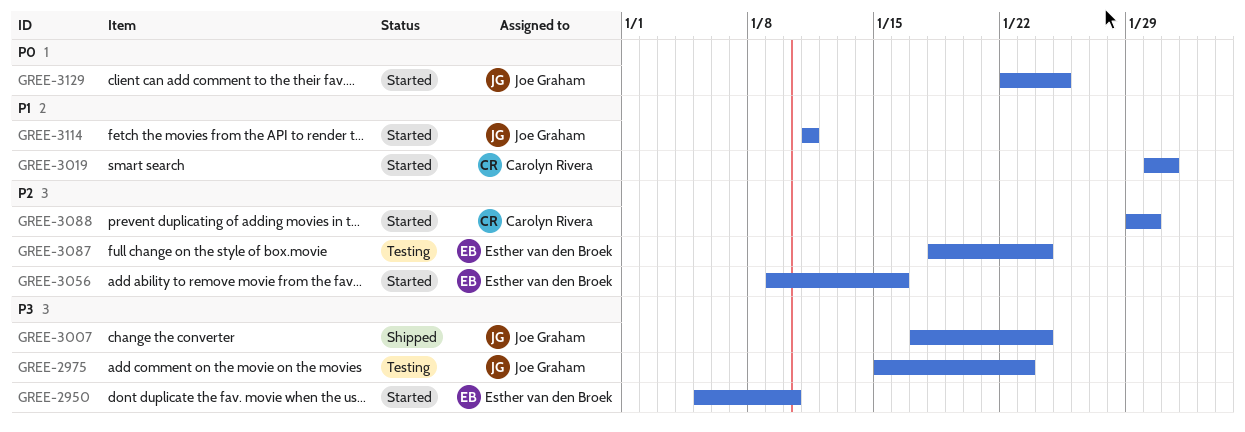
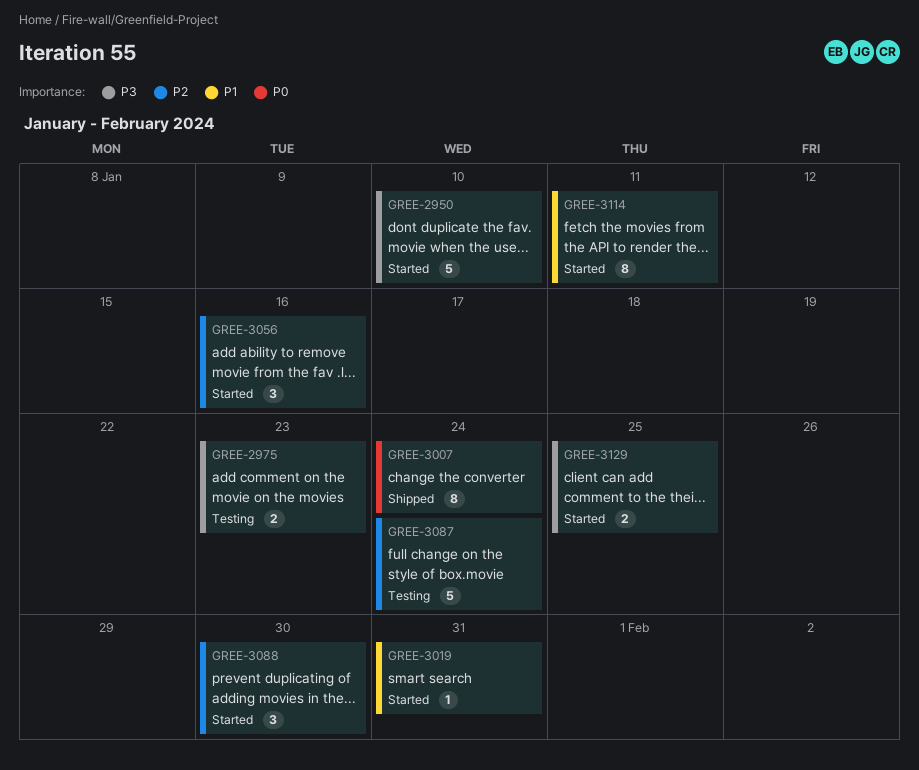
GREE-3007, priority: P3 -> P0
GREE-3129, priority: P0 -> P3

